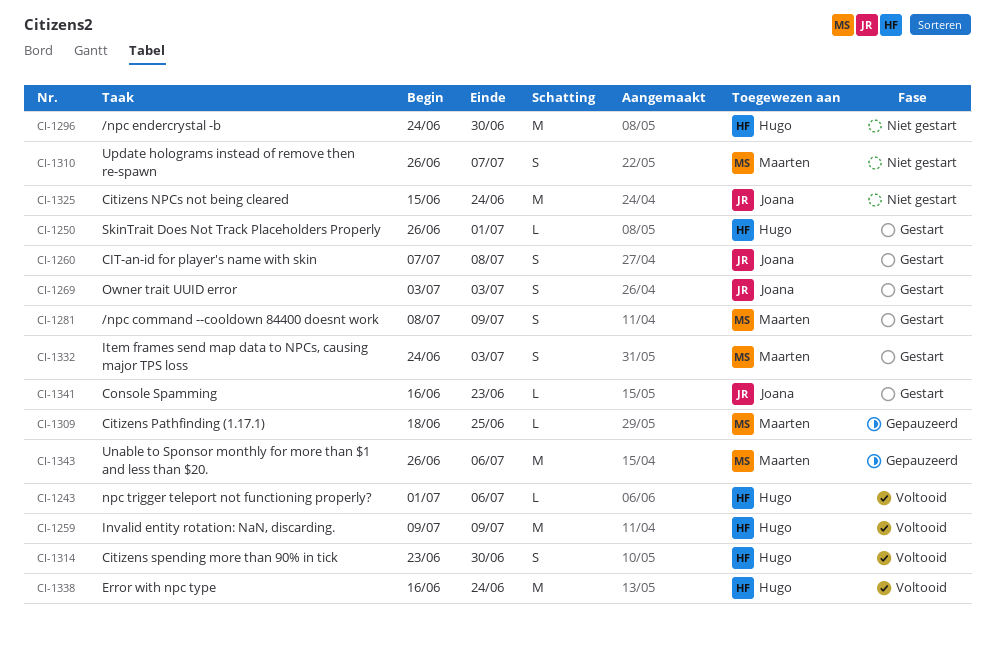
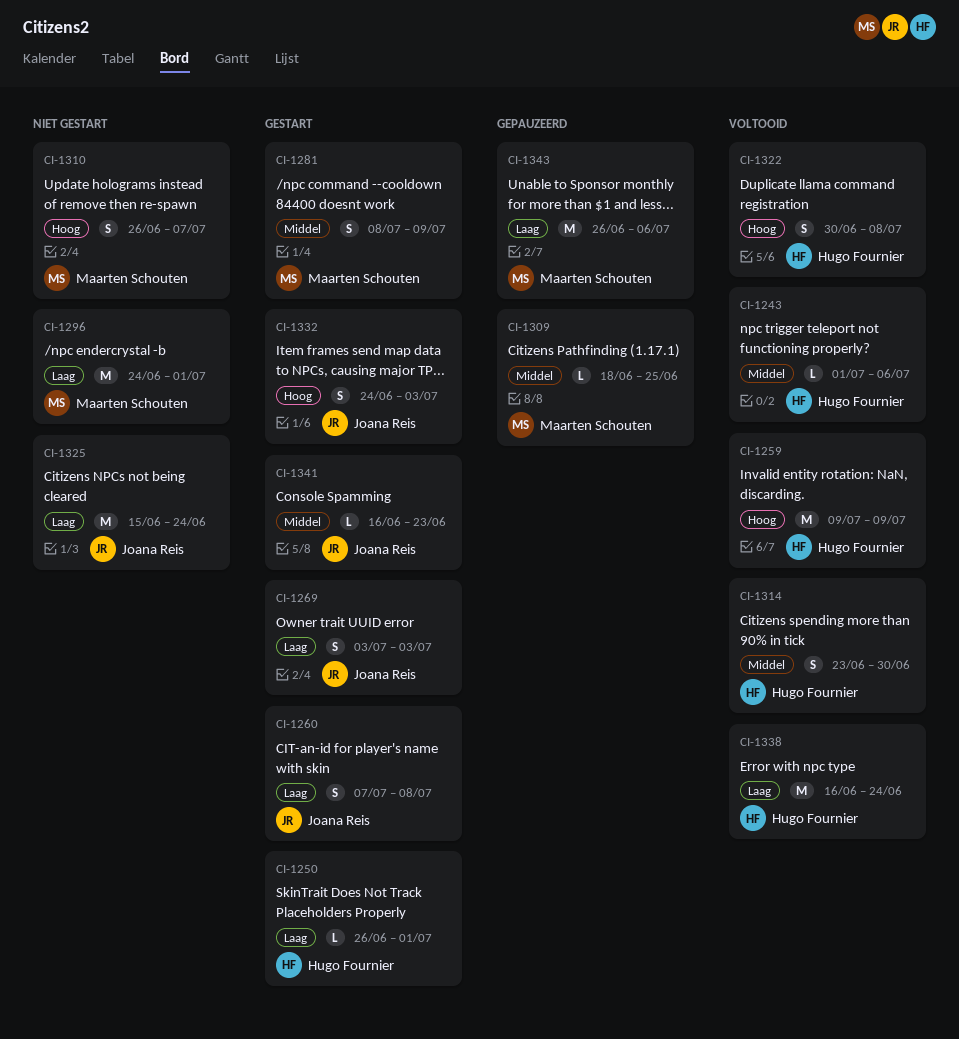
CI-1296, owner: Hugo Fournier -> Maarten Schouten
CI-1296, due: Jun 30 -> Jul 1
CI-1322: none -> present
CI-1332, owner: Maarten Schouten -> Joana Reis

